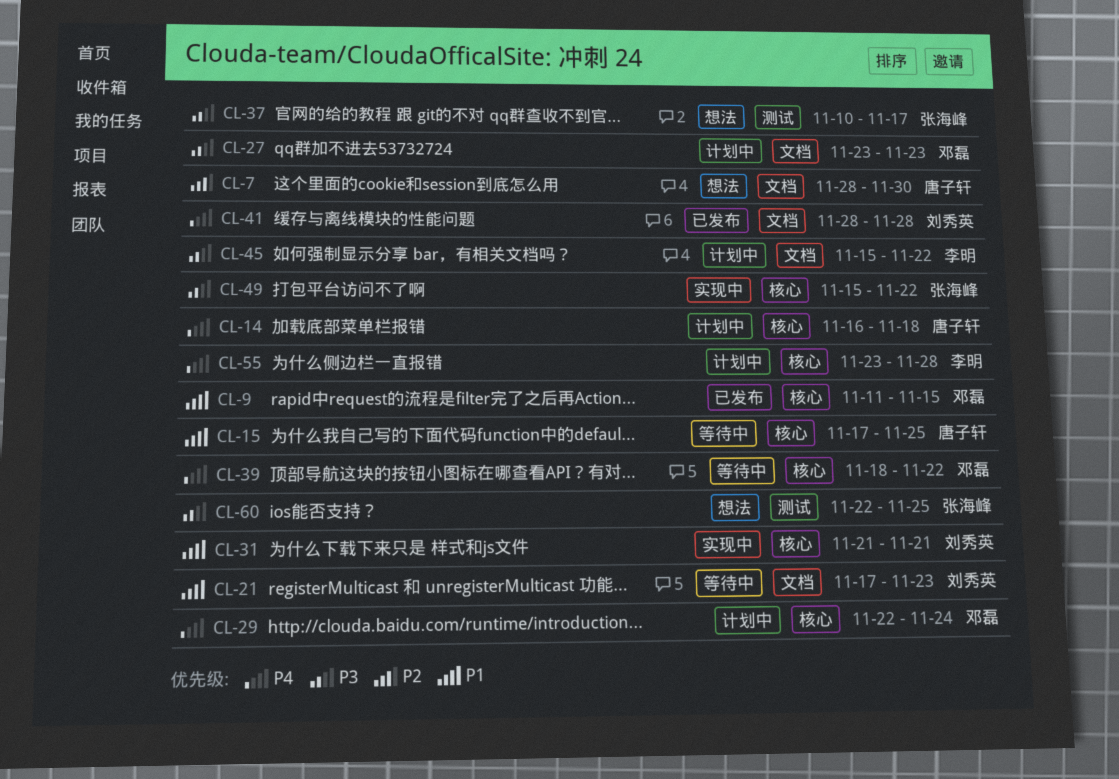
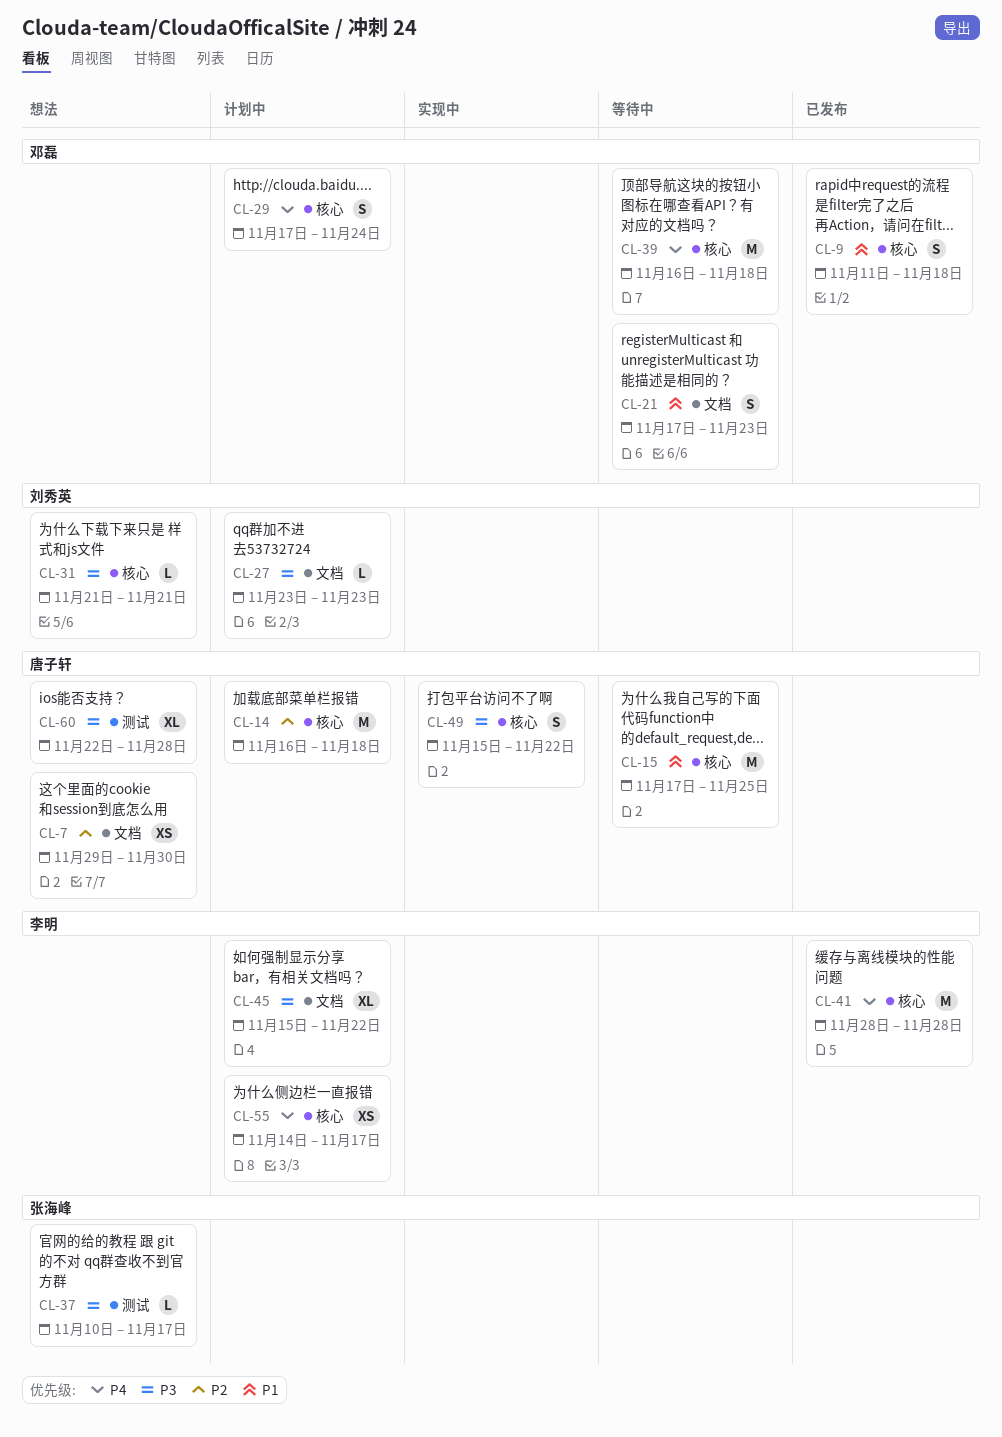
CL-7, start: Nov 28 -> Nov 29
CL-9, due: Nov 15 -> Nov 18
CL-14, priority: P4 -> P2
CL-21, owner: 刘秀英 -> 邓磊
CL-27, owner: 邓磊 -> 刘秀英
CL-29, start: Nov 22 -> Nov 17
CL-31, status: 实现中 -> 想法
CL-31, priority: P1 -> P3
CL-39, start: Nov 18 -> Nov 16
CL-39, due: Nov 22 -> Nov 18
CL-41, owner: 刘秀英 -> 李明
CL-41, label: 文档 -> 核心
CL-49, owner: 张海峰 -> 唐子轩
CL-55, start: Nov 23 -> Nov 14
CL-55, due: Nov 28 -> Nov 17
CL-60, owner: 张海峰 -> 唐子轩
CL-60, due: Nov 25 -> Nov 28

